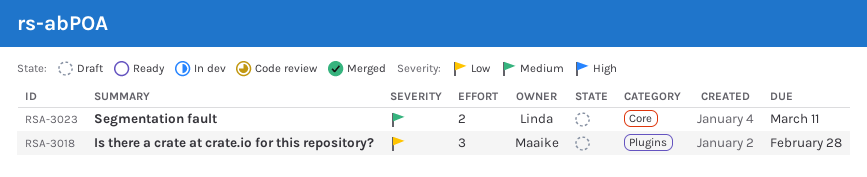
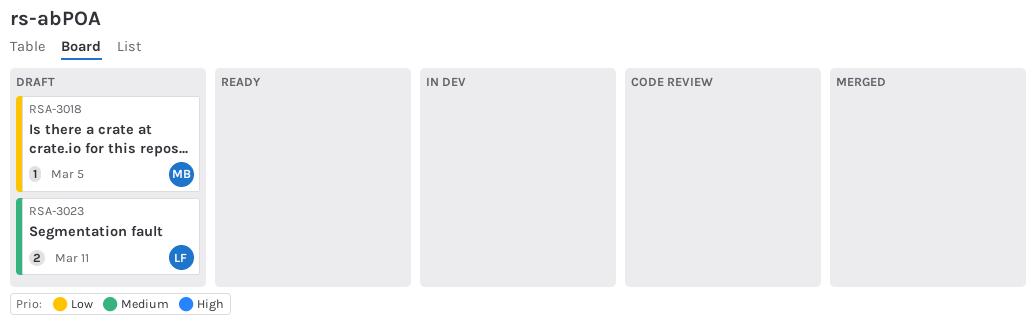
RSA-3018, estimate: 3 -> 1
RSA-3018, due: Feb 28 -> Mar 5

